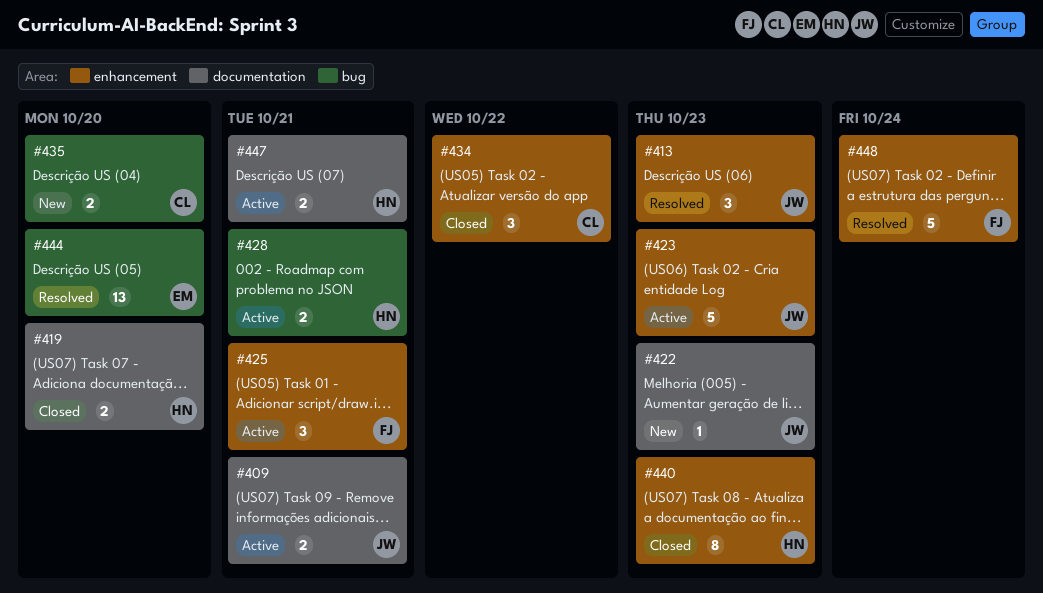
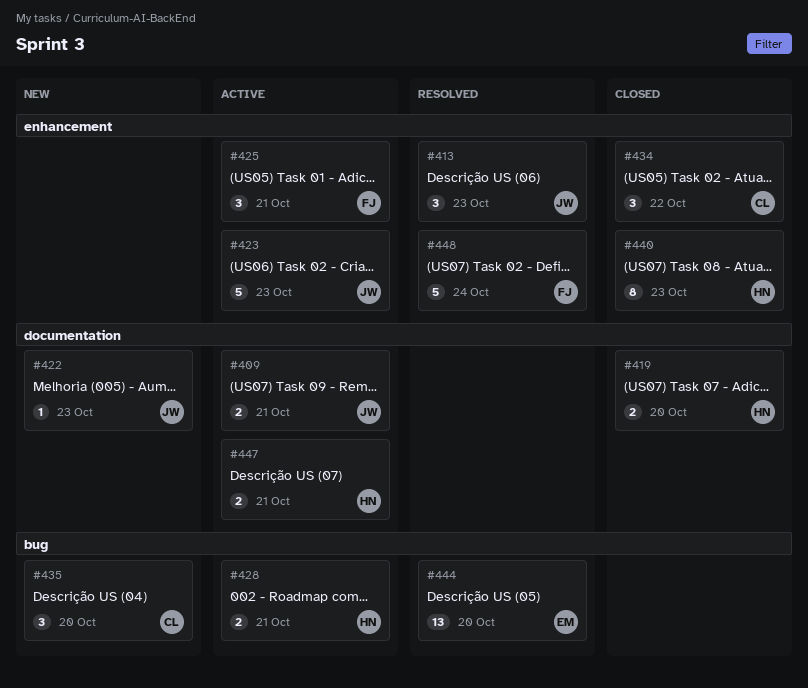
#435, estimate: 2 -> 3

